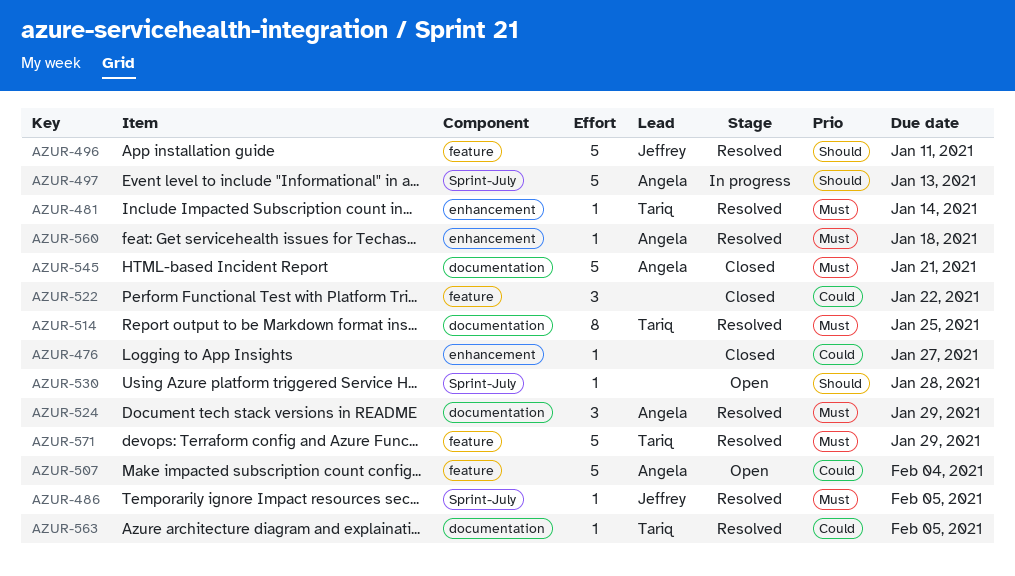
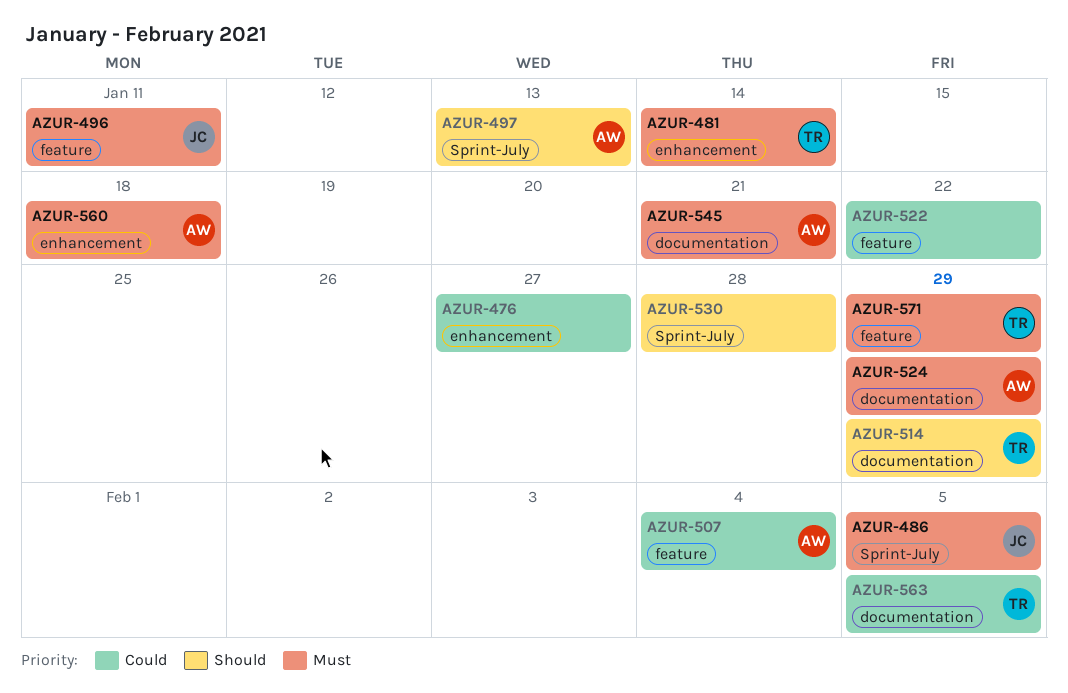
AZUR-496, priority: Should -> Must
AZUR-514, priority: Must -> Should
AZUR-514, due: Jan 25 -> Jan 29

